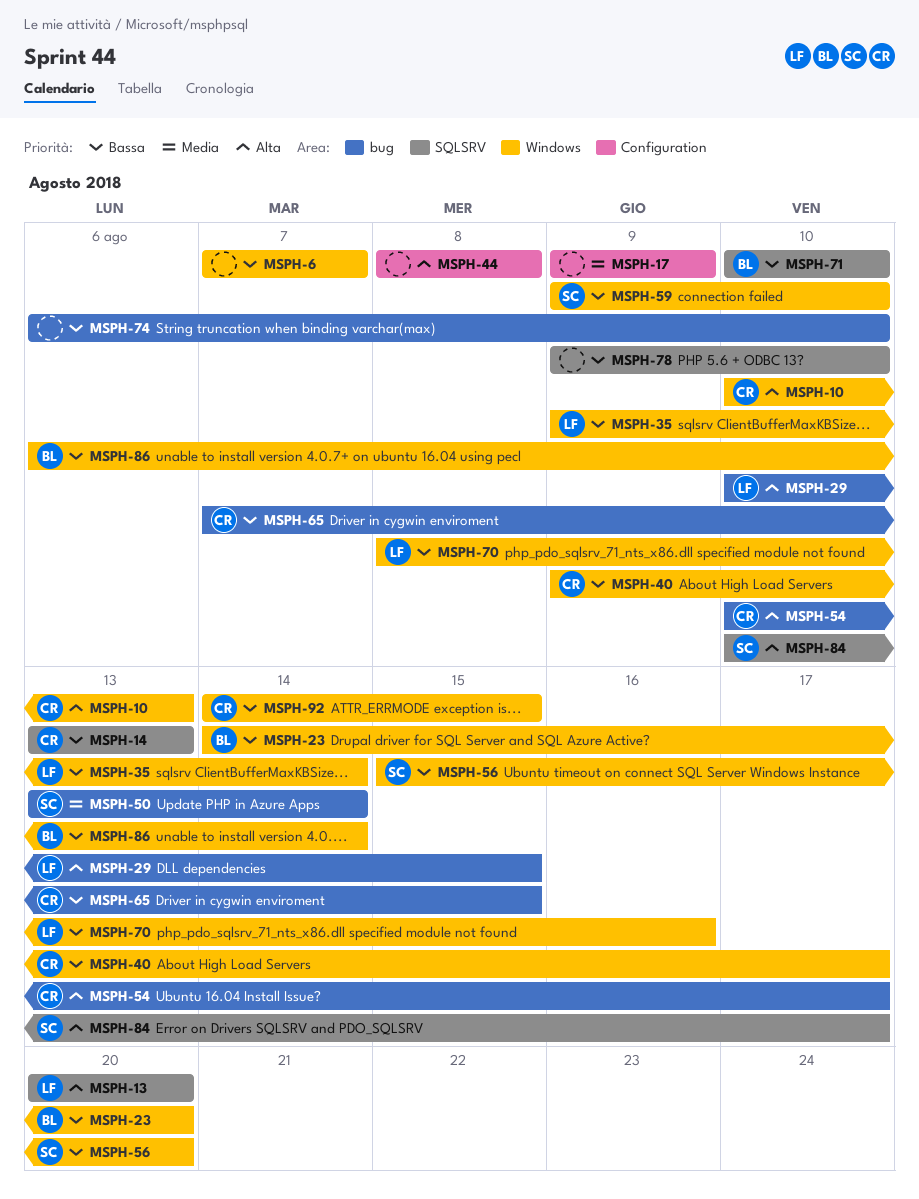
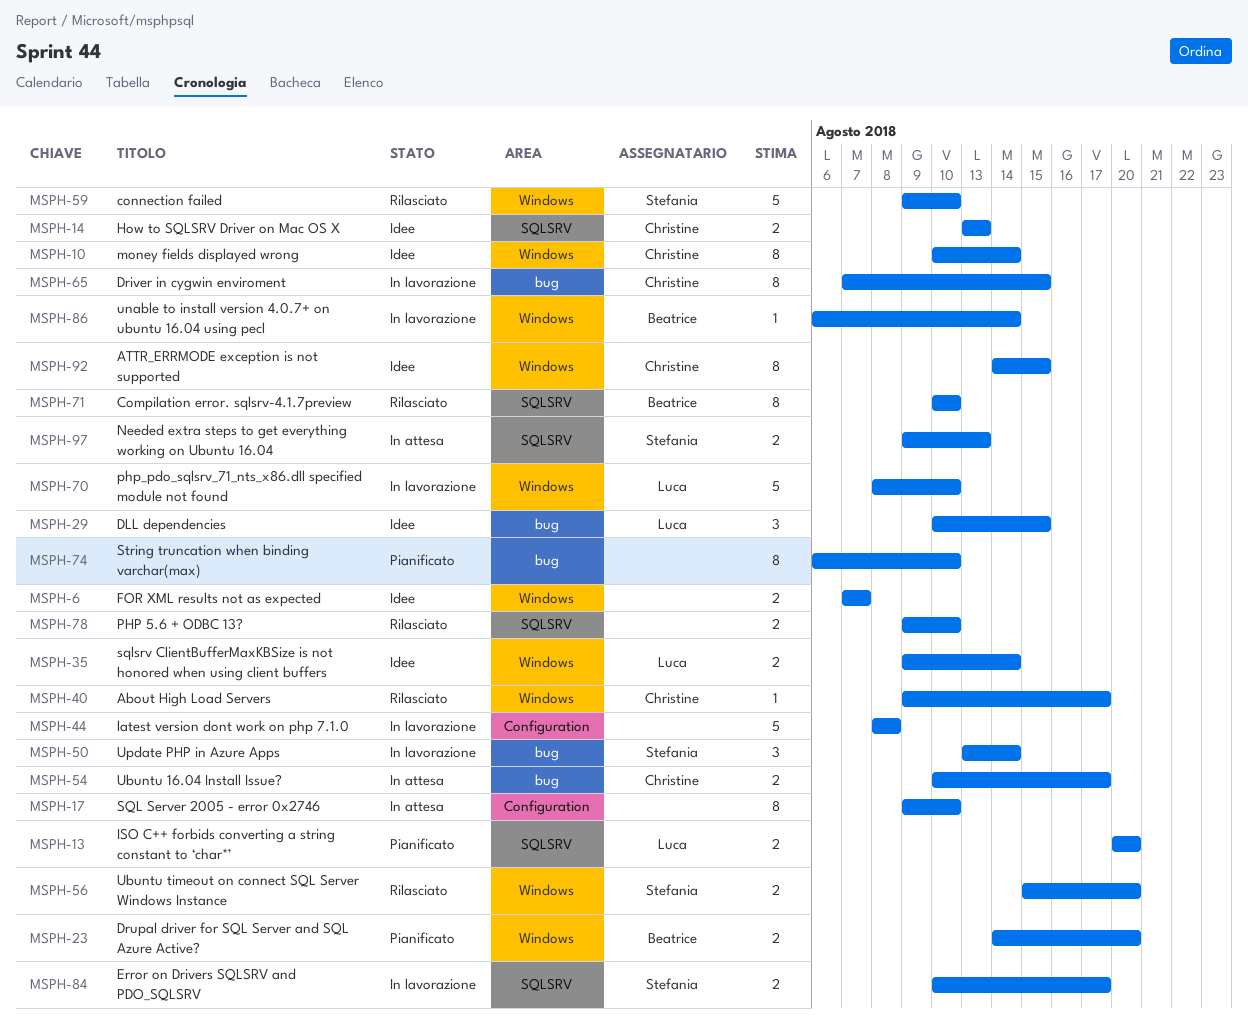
MSPH-10, due: Aug 13 -> Aug 14
MSPH-17, due: Aug 9 -> Aug 10
MSPH-70, due: Aug 16 -> Aug 10
MSPH-97: none -> present

